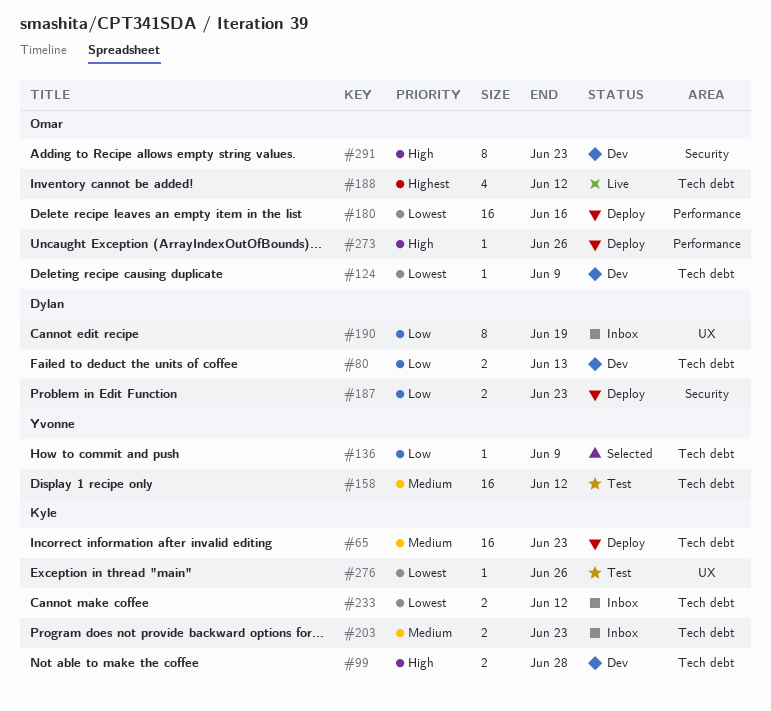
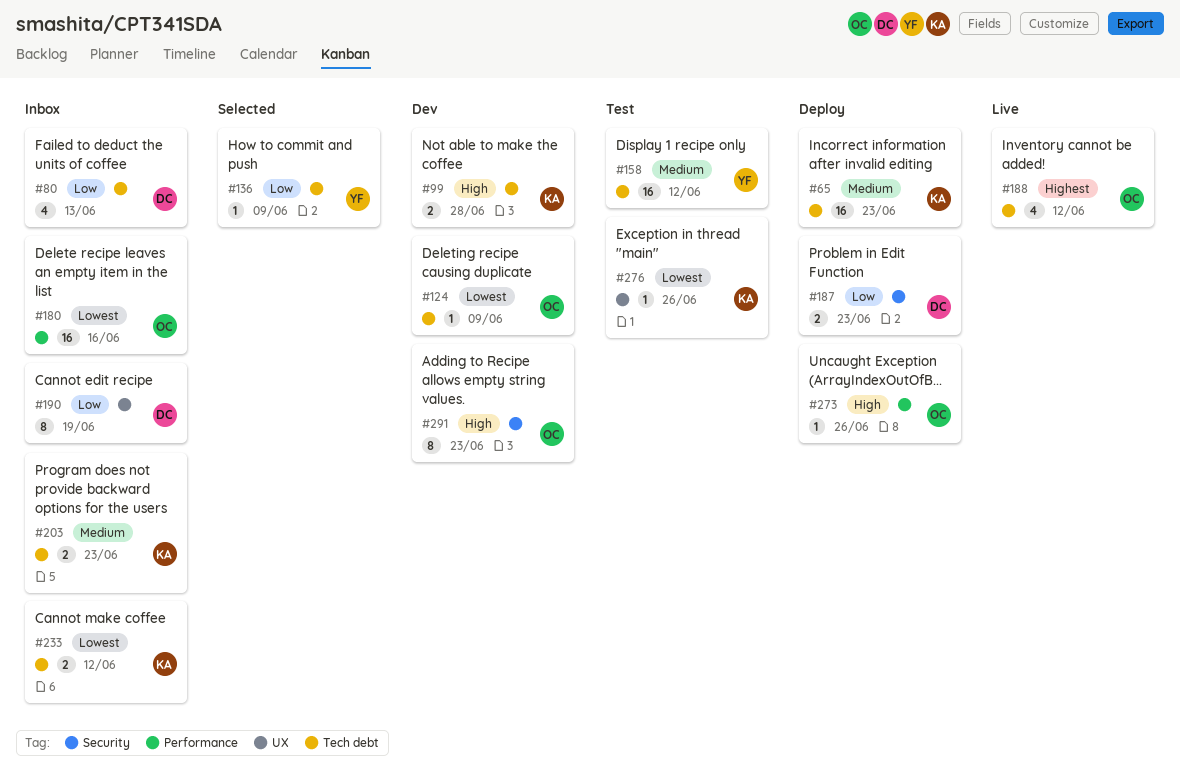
#80, status: Dev -> Inbox
#80, estimate: 2 -> 4
#180, status: Deploy -> Inbox

